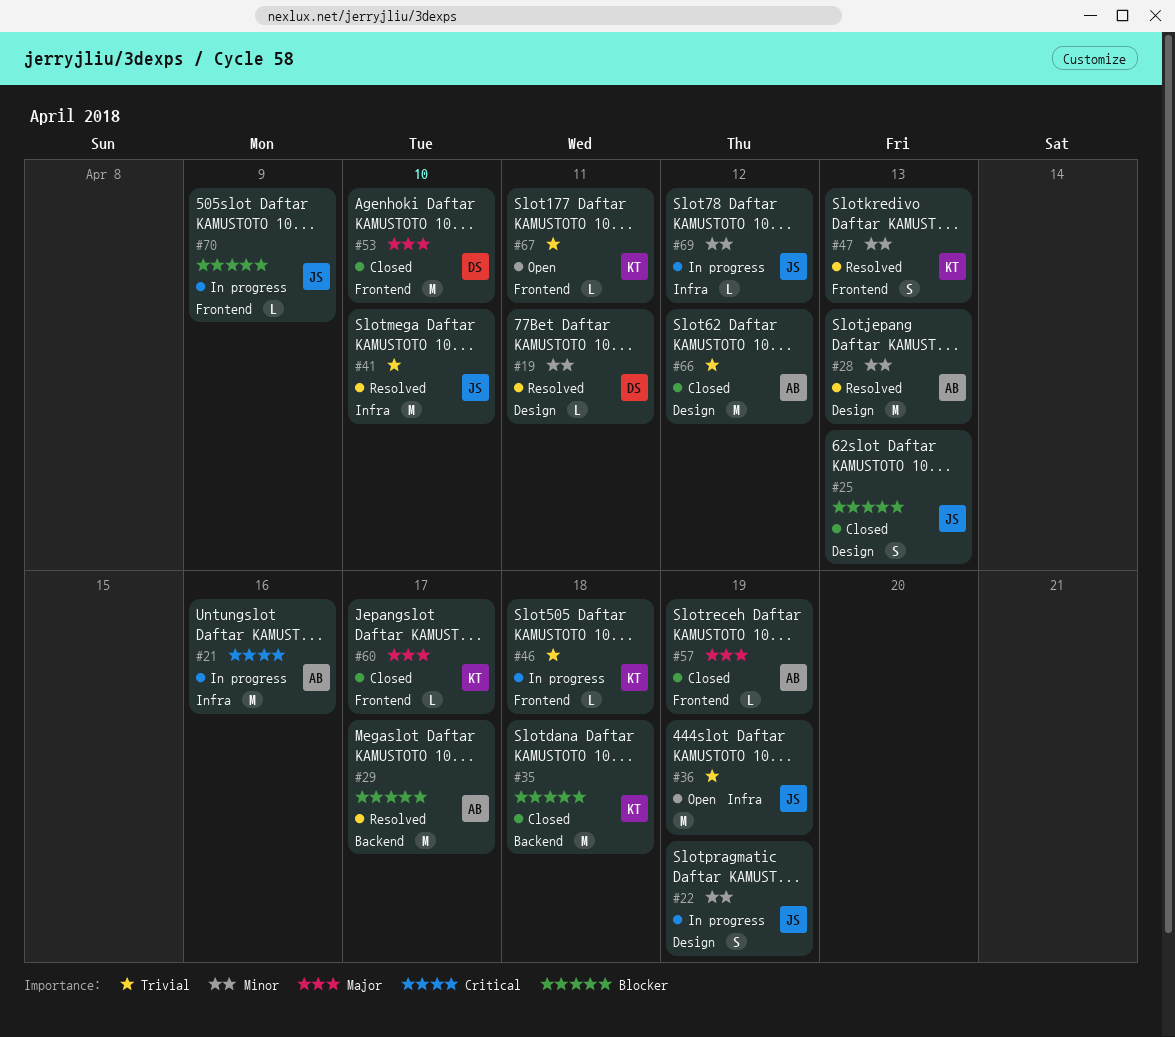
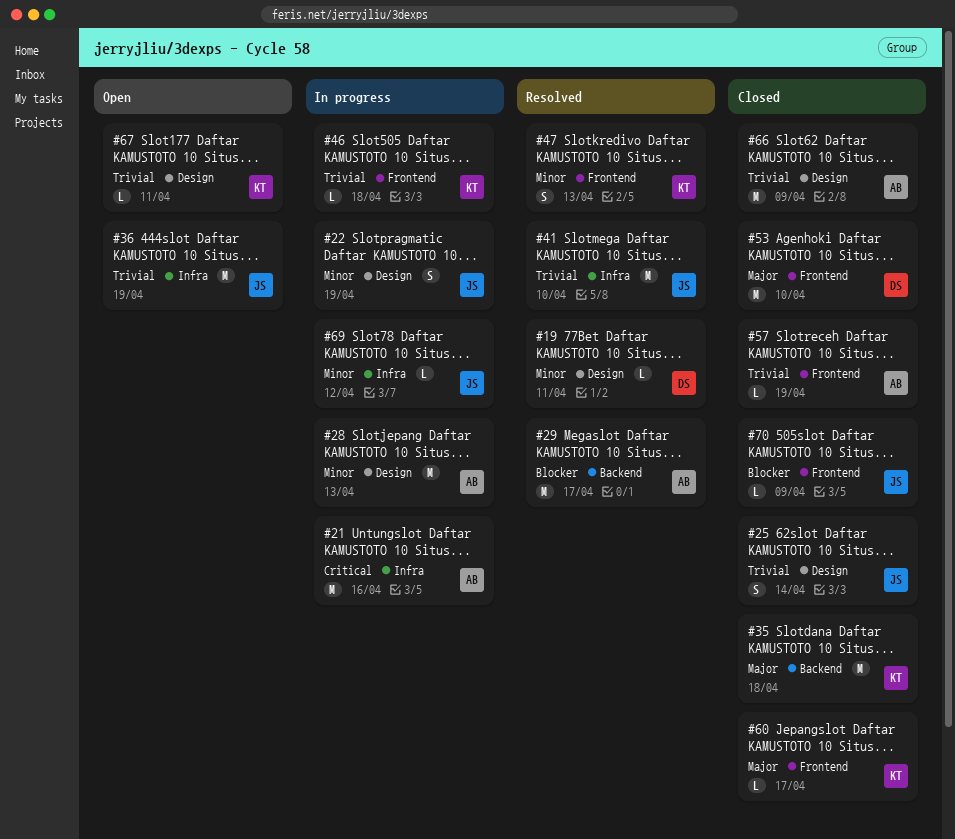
#25, priority: Blocker -> Trivial
#25, due: Apr 13 -> Apr 14
#28, status: Resolved -> In progress
#35, priority: Blocker -> Major
#57, priority: Major -> Trivial
#66, due: Apr 12 -> Apr 9
#67, label: Frontend -> Design
#70, status: In progress -> Closed

